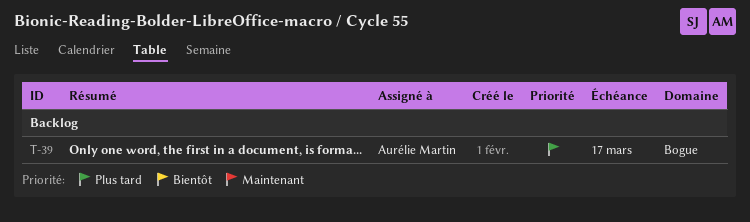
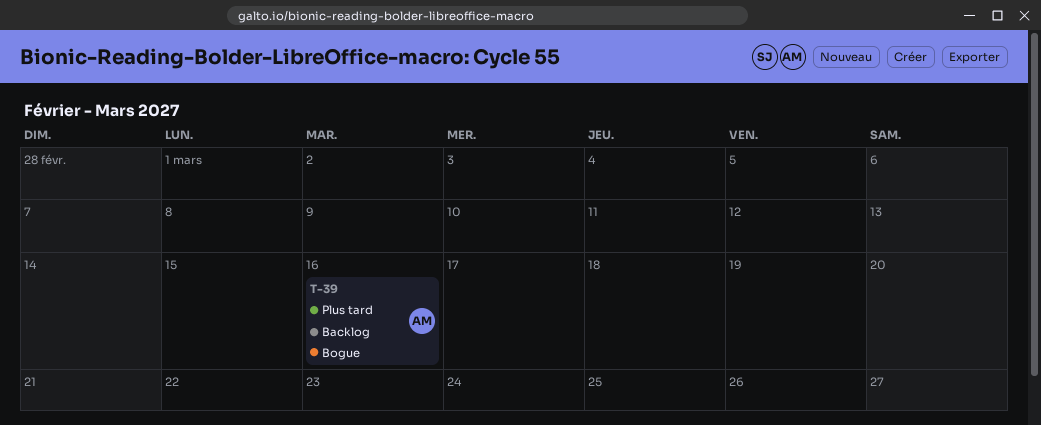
T-39, due: Mar 17 -> Mar 16

